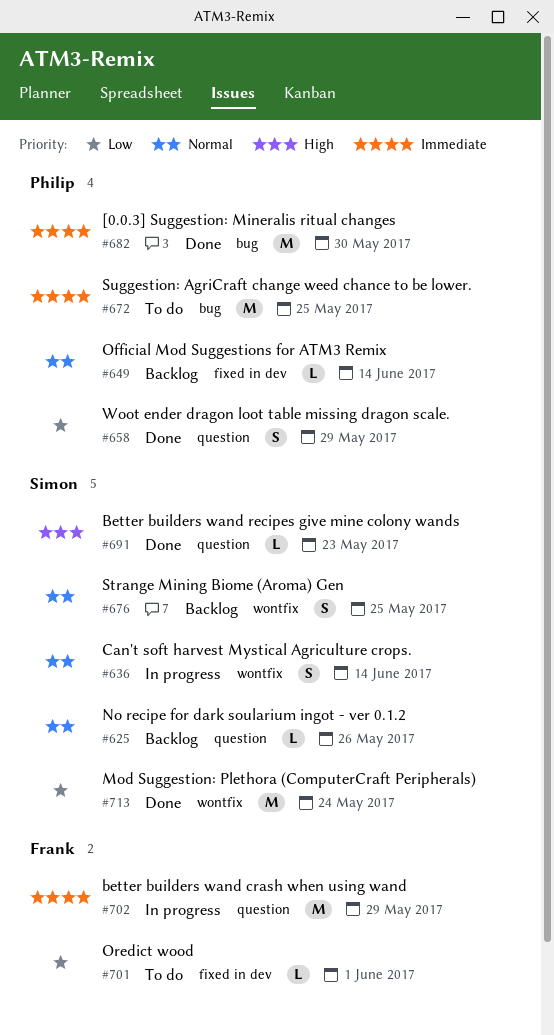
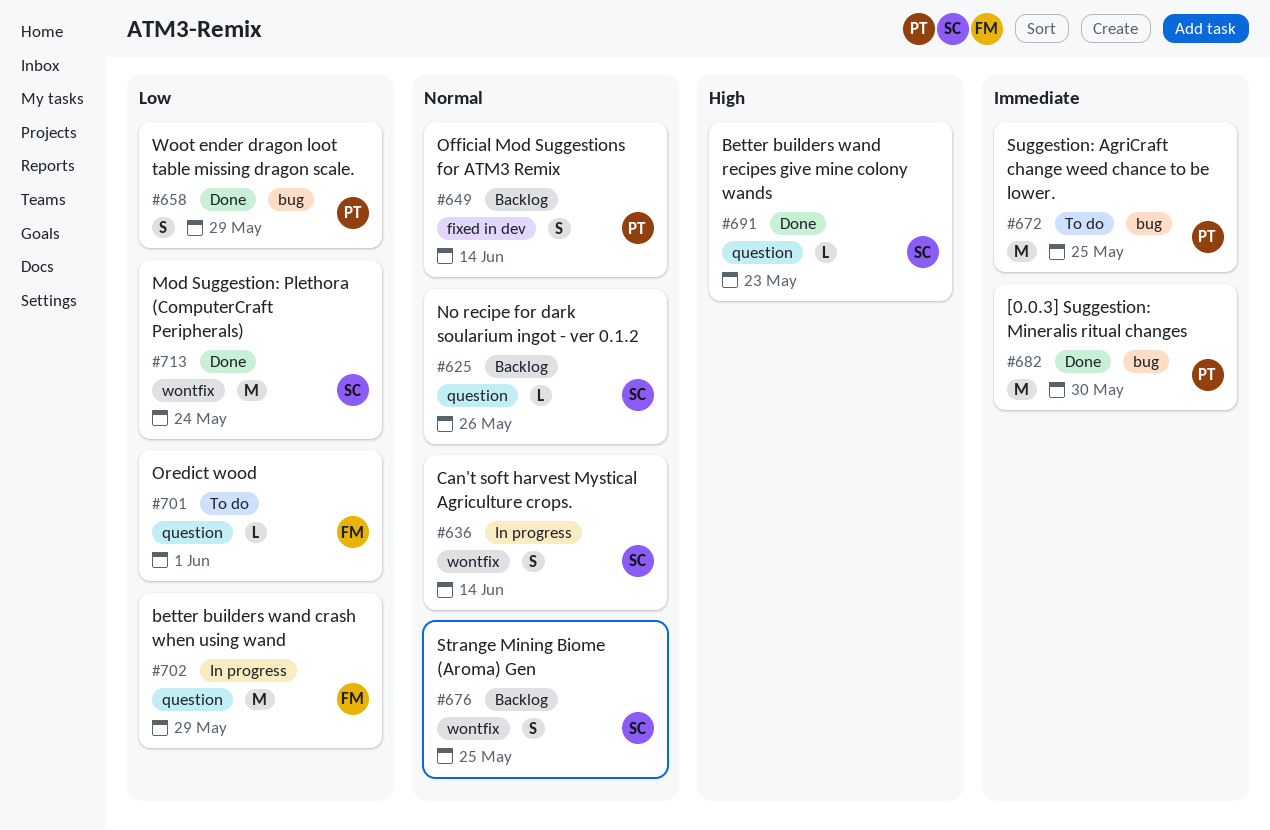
#649, estimate: L -> S
#658, label: question -> bug
#701, label: fixed in dev -> question
#702, priority: Immediate -> Low

